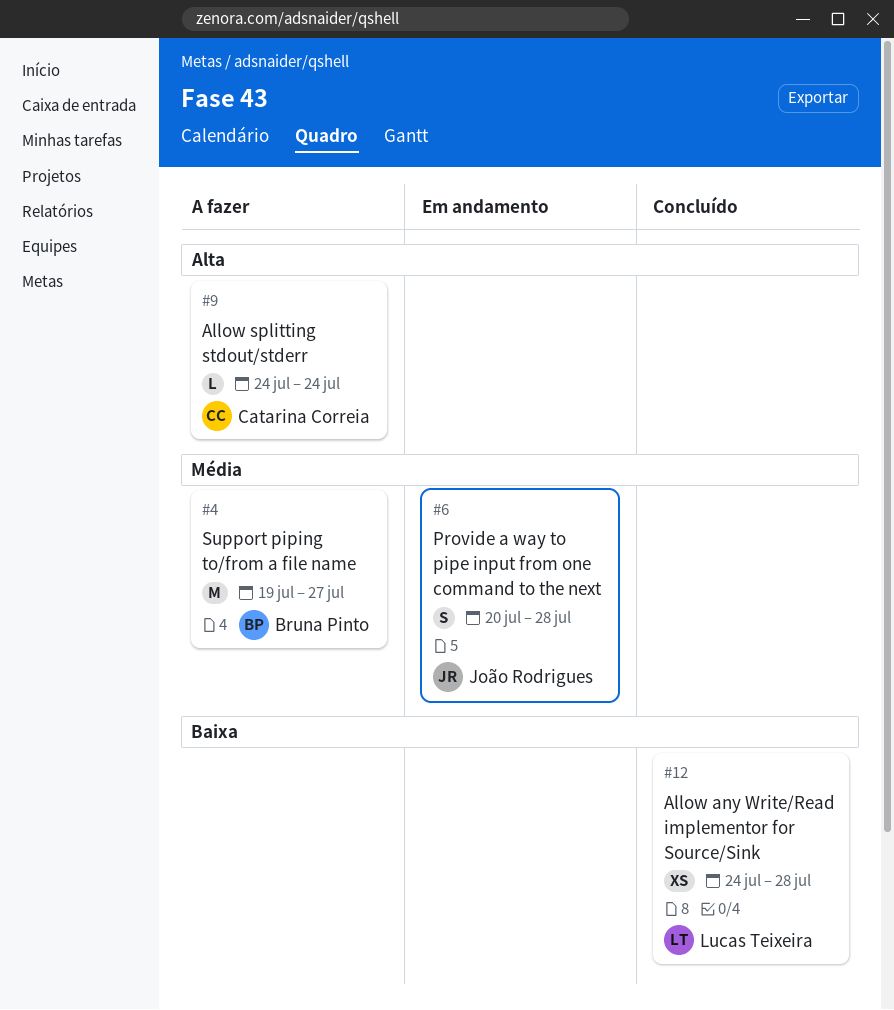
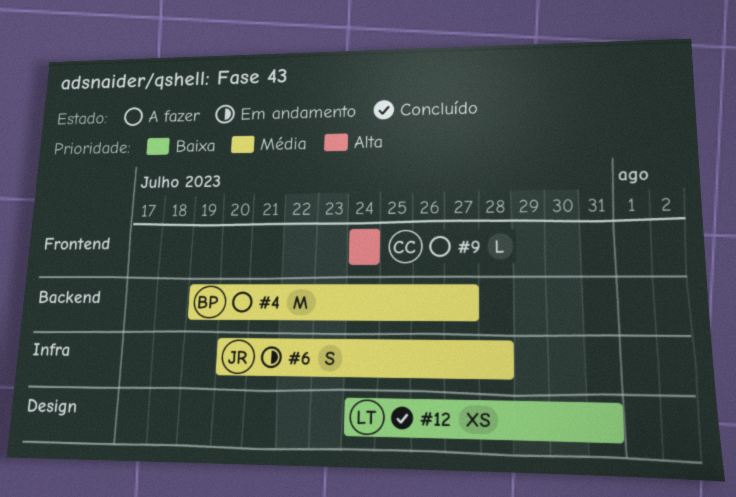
#12, due: Jul 28 -> Jul 31

